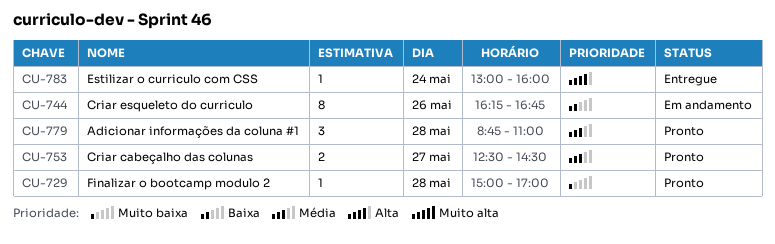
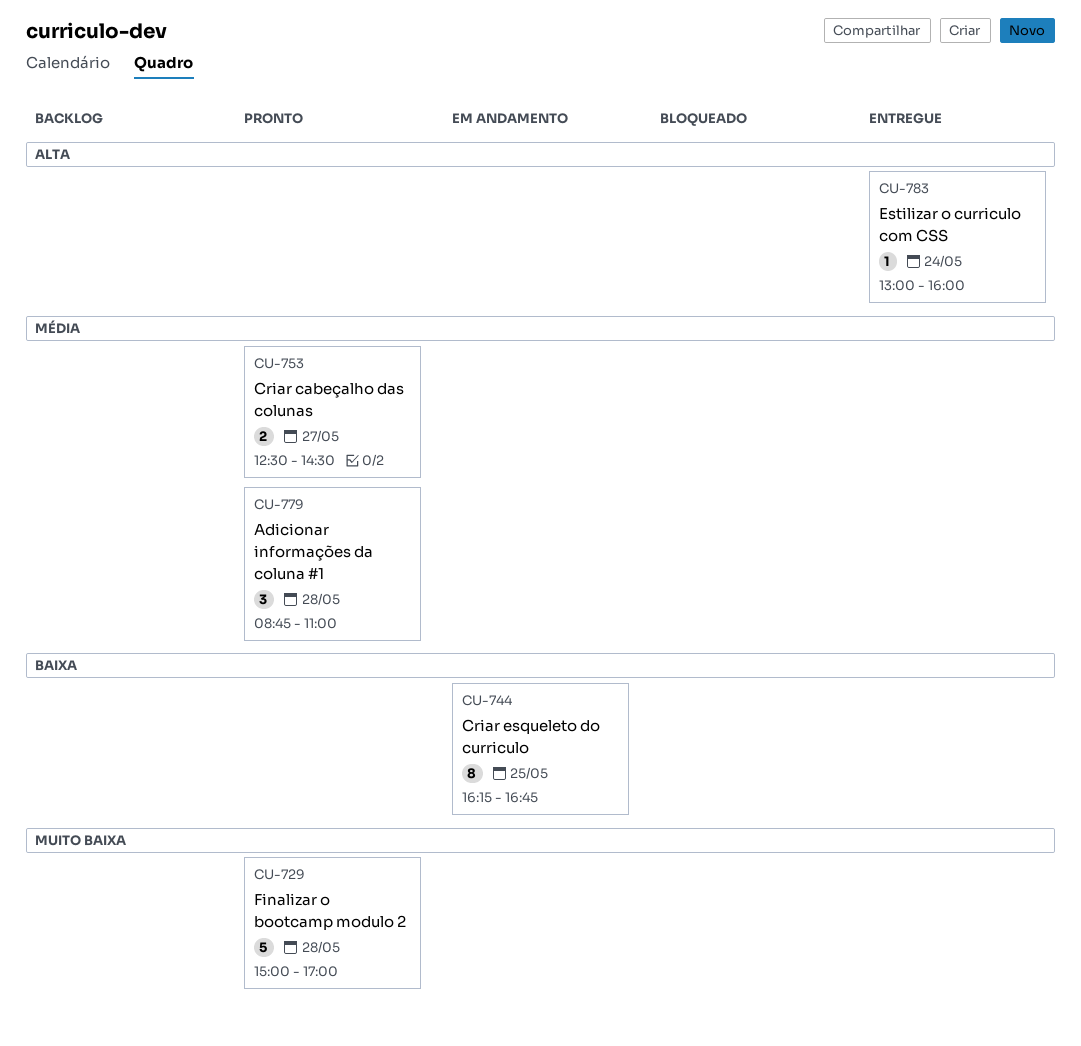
CU-729, estimate: 1 -> 5
CU-744, day: May 26 -> May 25

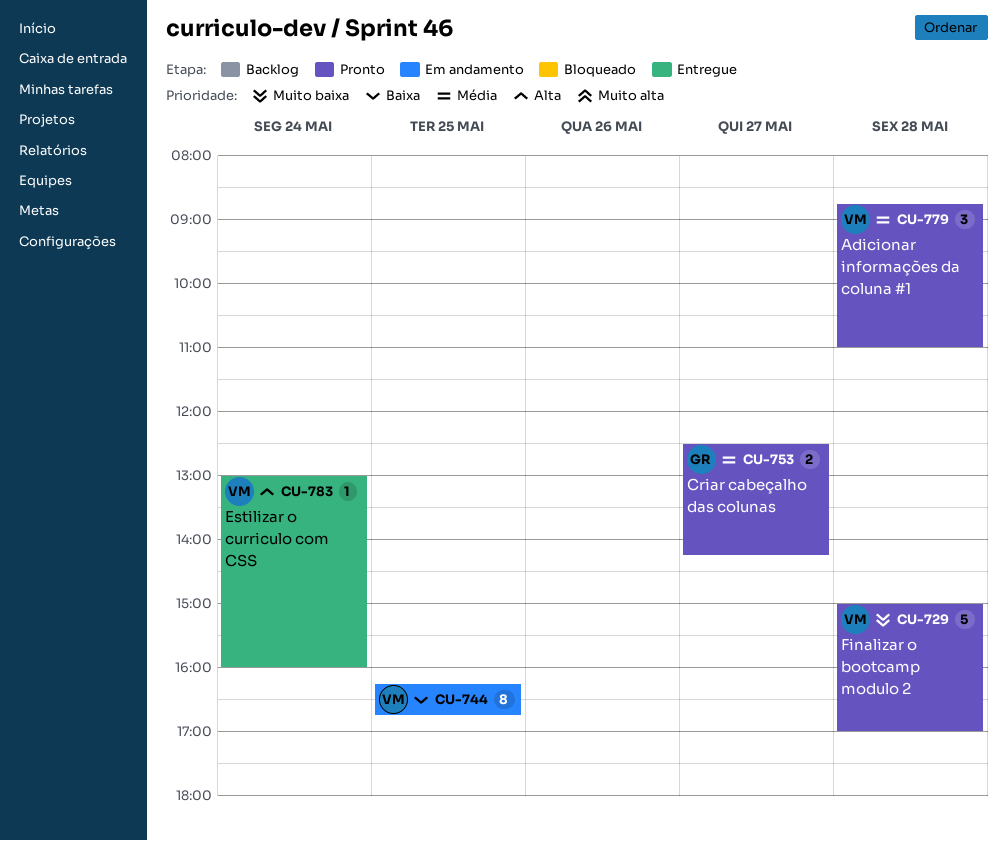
CU-753, ends: 14:30 -> 14:15

